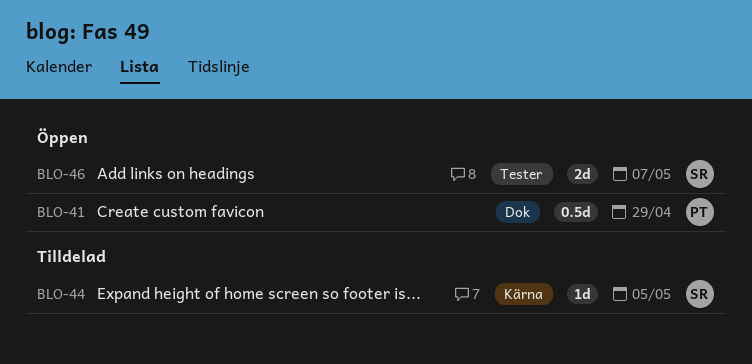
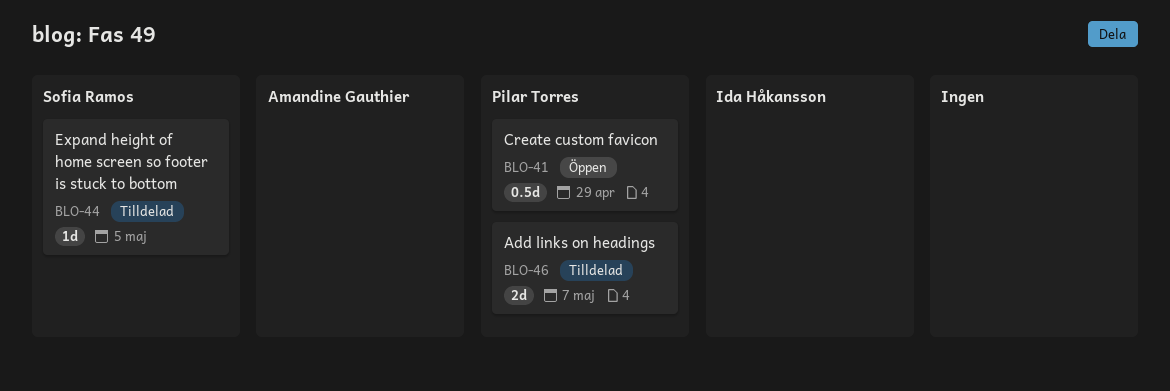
BLO-46, status: Öppen -> Tilldelad
BLO-46, owner: Sofia Ramos -> Pilar Torres

